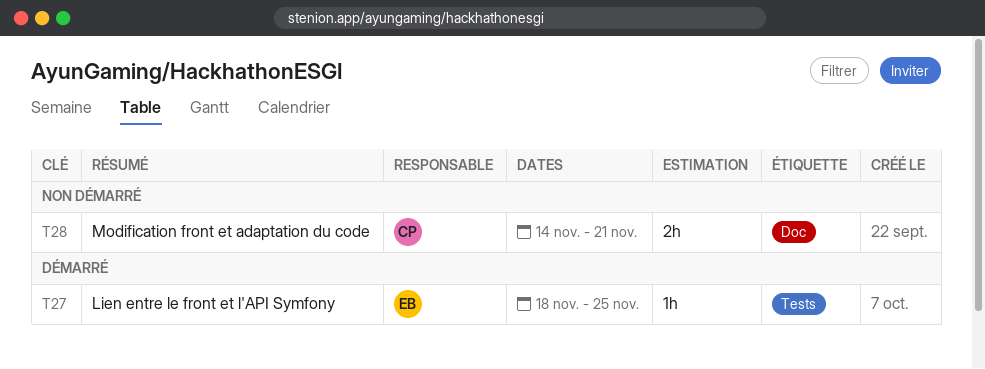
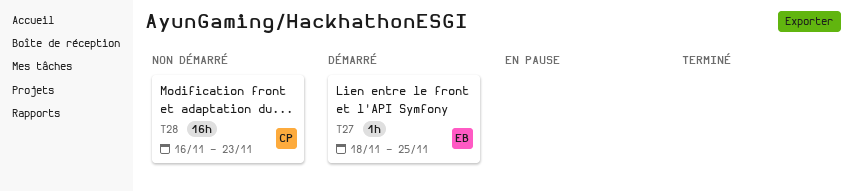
T28, estimate: 2h -> 16h
T28, start: Nov 14 -> Nov 16
T28, due: Nov 21 -> Nov 23

